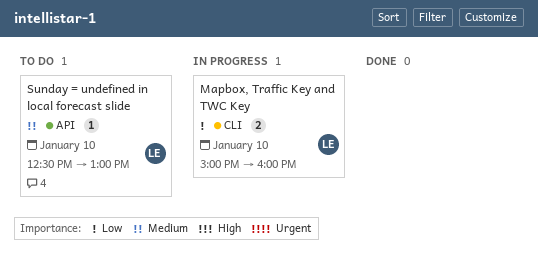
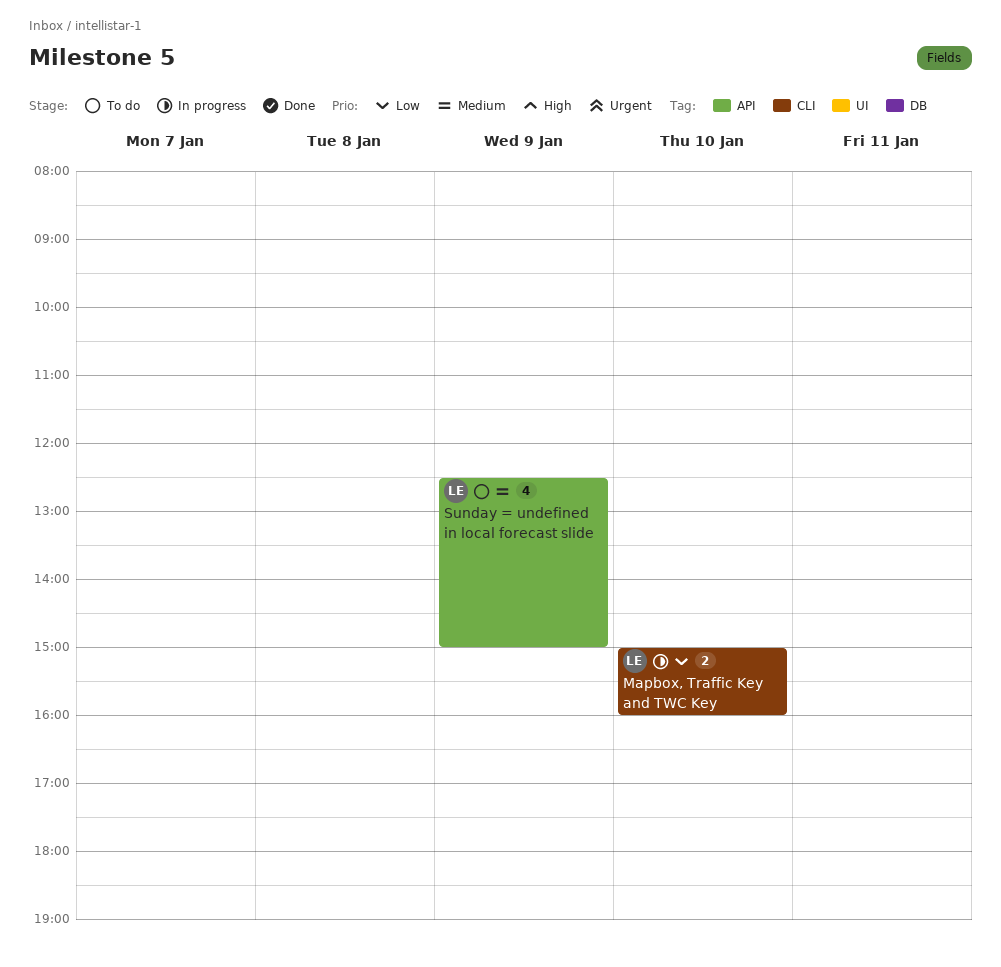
Sunday = undefined in local forecast slide, estimate: 1 -> 4
Sunday = undefined in local forecast slide, day: Jan 10 -> Jan 9
Sunday = undefined in local forecast slide, ends: 13:00 -> 15:00

